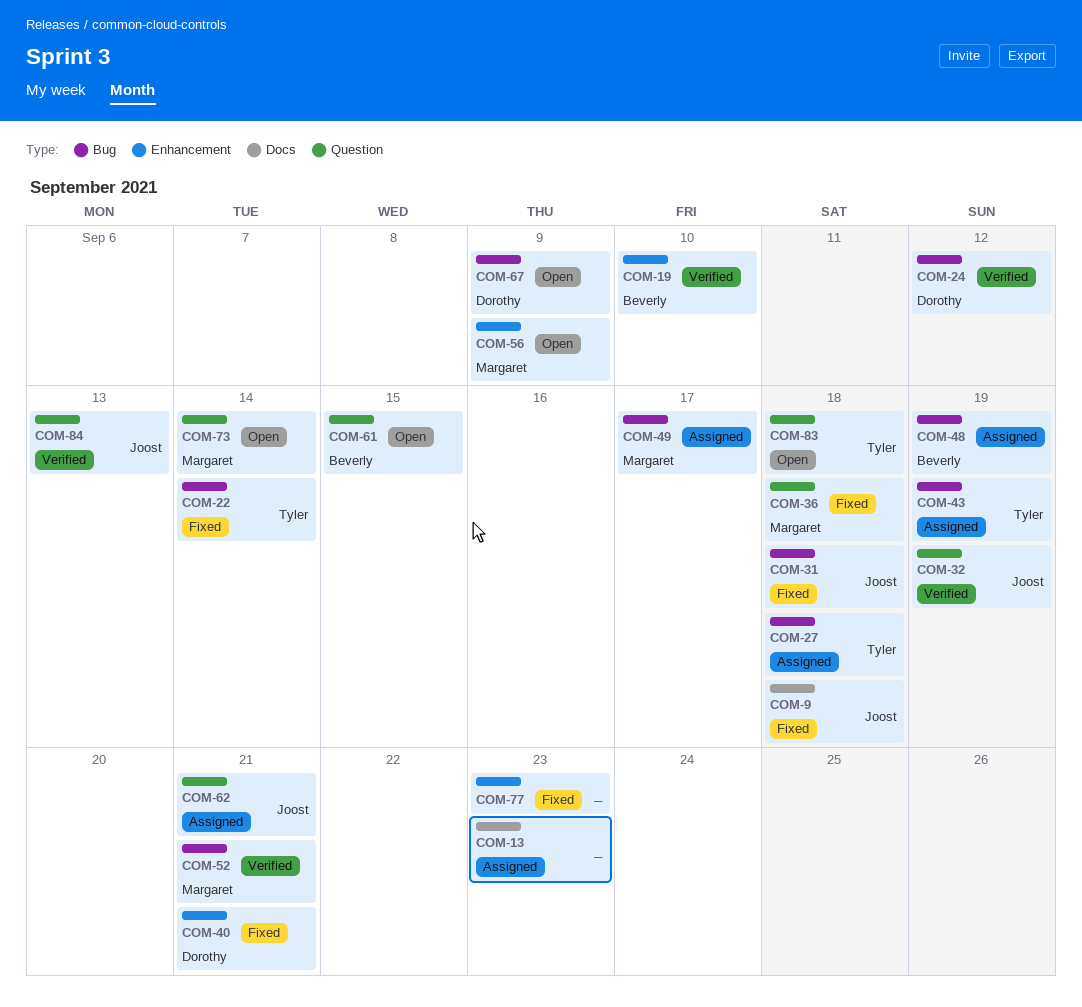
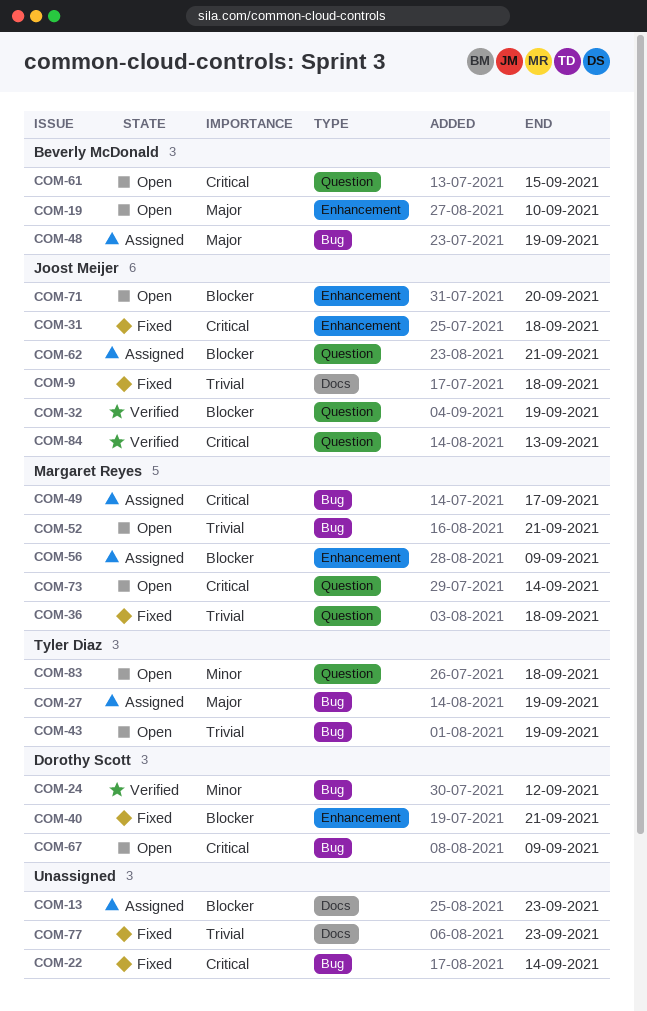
COM-19, status: Verified -> Open
COM-22, owner: Tyler Diaz -> none
COM-27, due: Sep 18 -> Sep 19
COM-31, label: Bug -> Enhancement
COM-43, status: Assigned -> Open
COM-52, status: Verified -> Open
COM-56, status: Open -> Assigned
COM-71: none -> present
COM-77, label: Enhancement -> Docs

